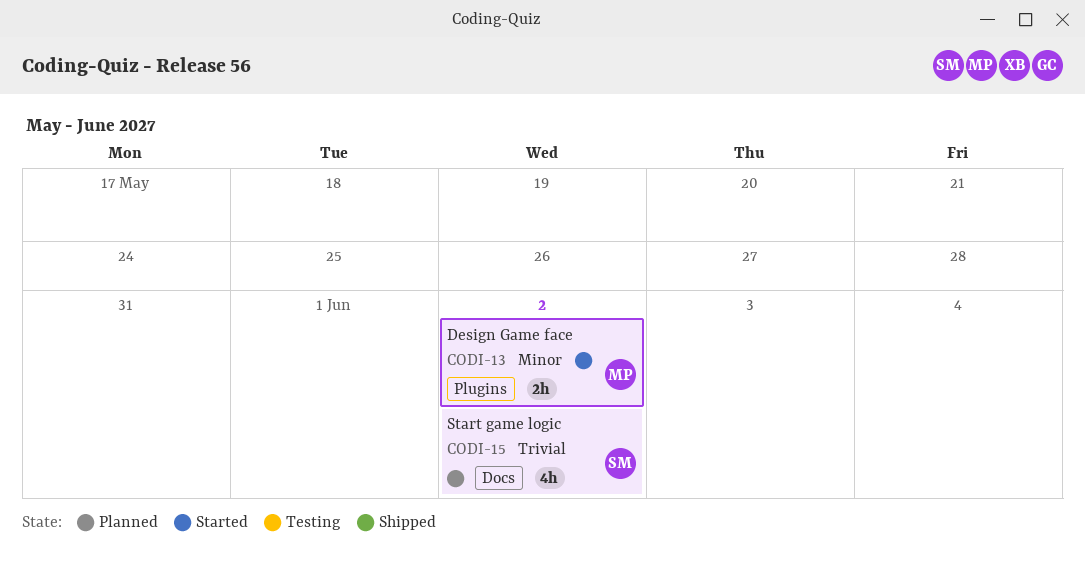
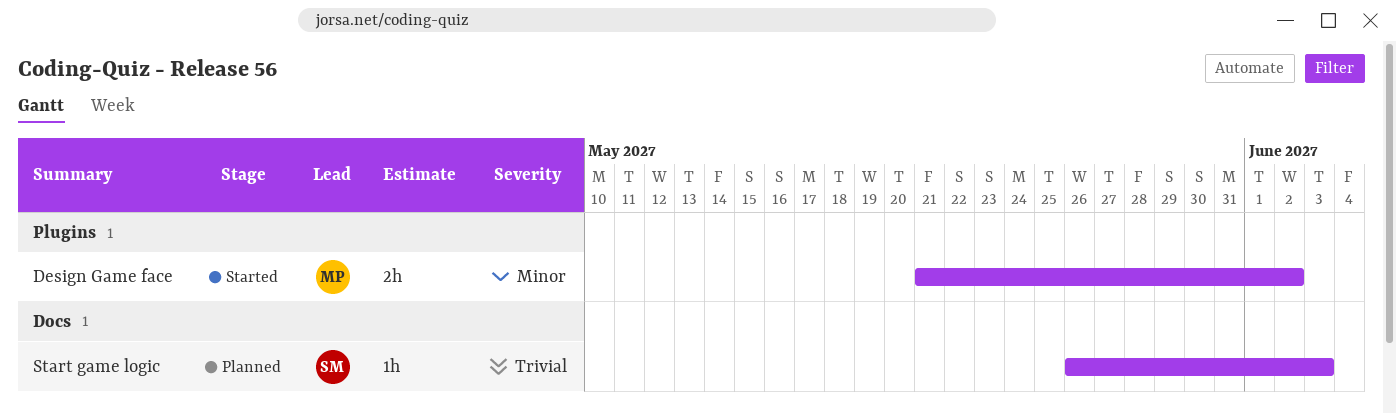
Start game logic, estimate: 4h -> 1h
Start game logic, due: Jun 2 -> Jun 3

